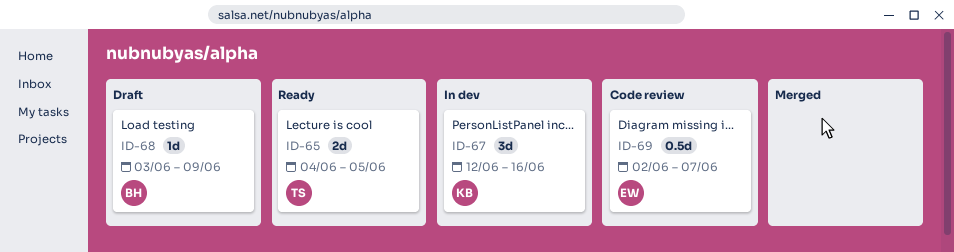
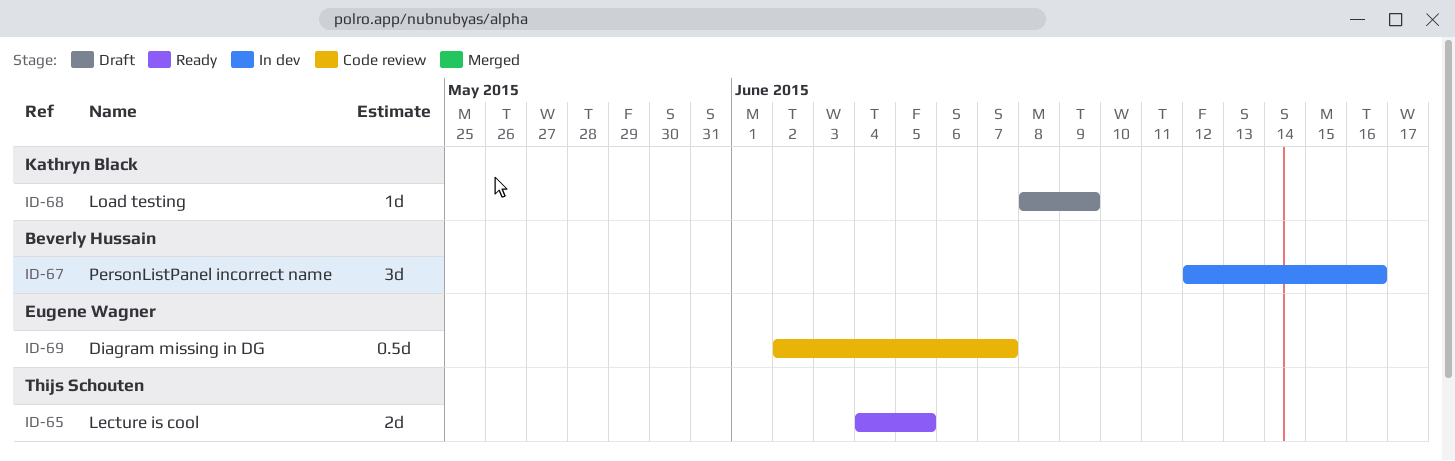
ID-67, owner: Kathryn Black -> Beverly Hussain
ID-68, owner: Beverly Hussain -> Kathryn Black
ID-68, start: Jun 3 -> Jun 8

